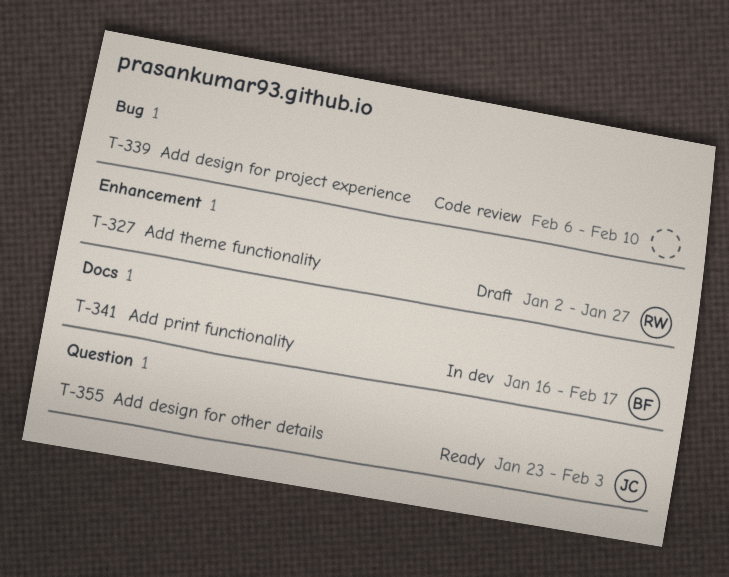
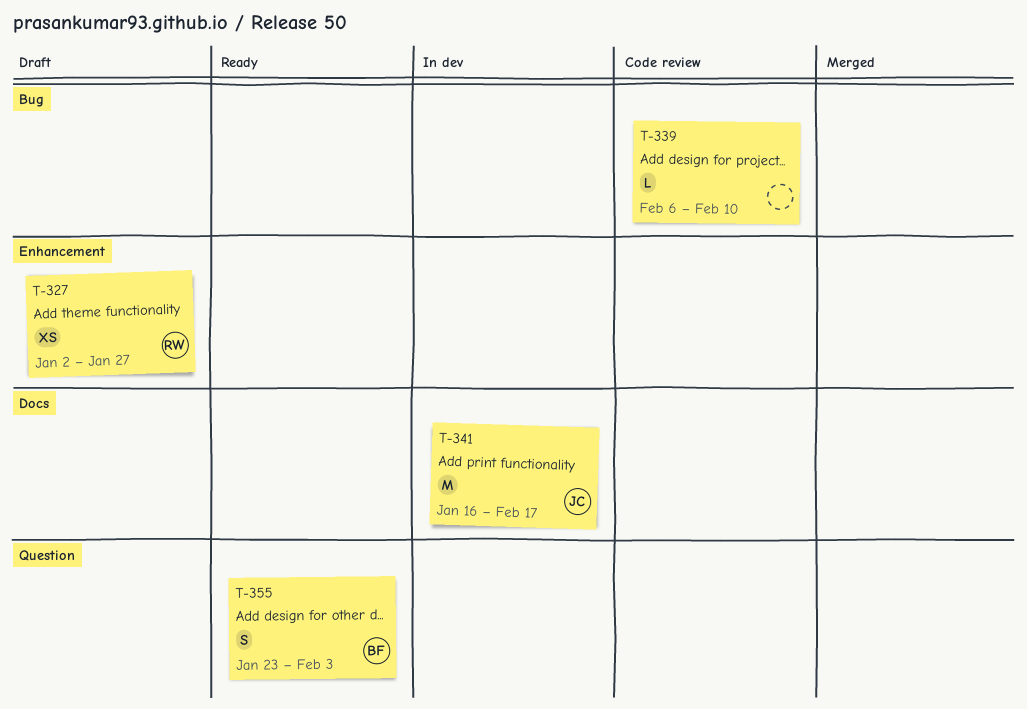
T-341, owner: BF -> JC
T-355, owner: JC -> BF

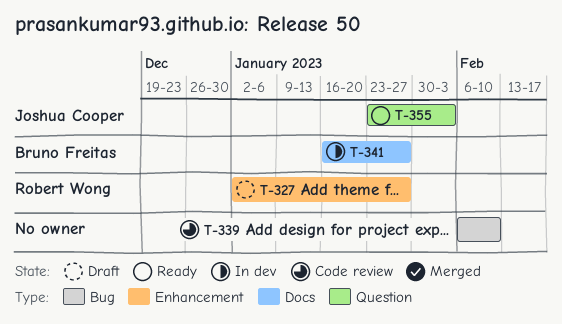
T-341, owner: Joshua Cooper -> Bruno Freitas
T-341, due: Feb 17 -> Jan 27
T-355, owner: Bruno Freitas -> Joshua Cooper

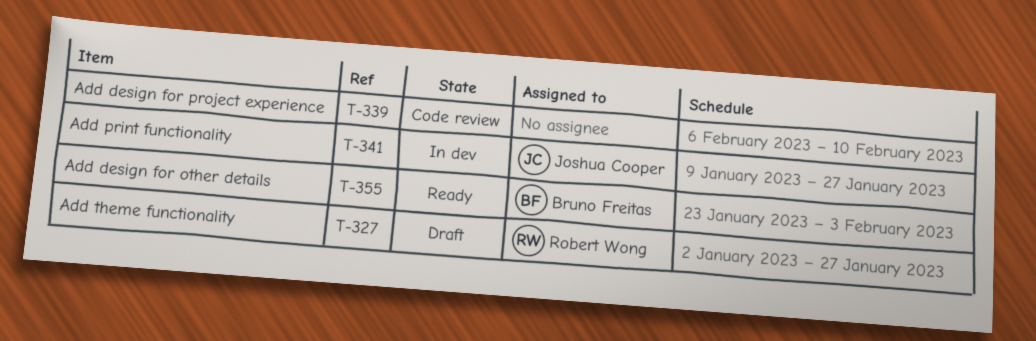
T-341, owner: Bruno Freitas -> Joshua Cooper
T-341, start: Jan 16 -> Jan 9
T-355, owner: Joshua Cooper -> Bruno Freitas

